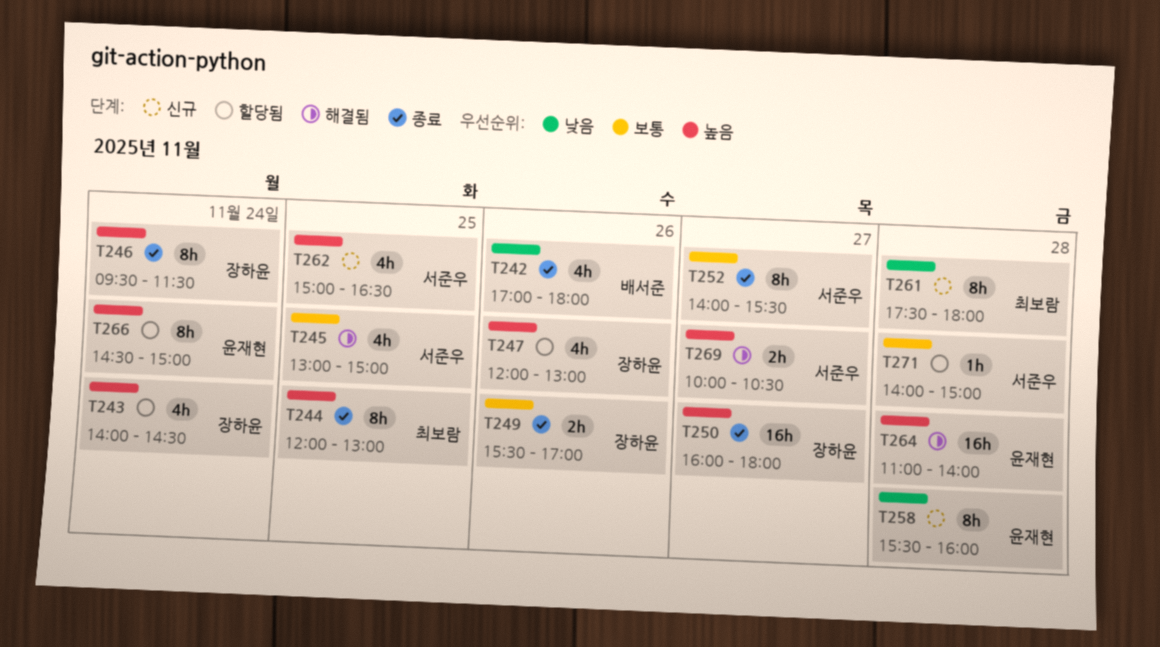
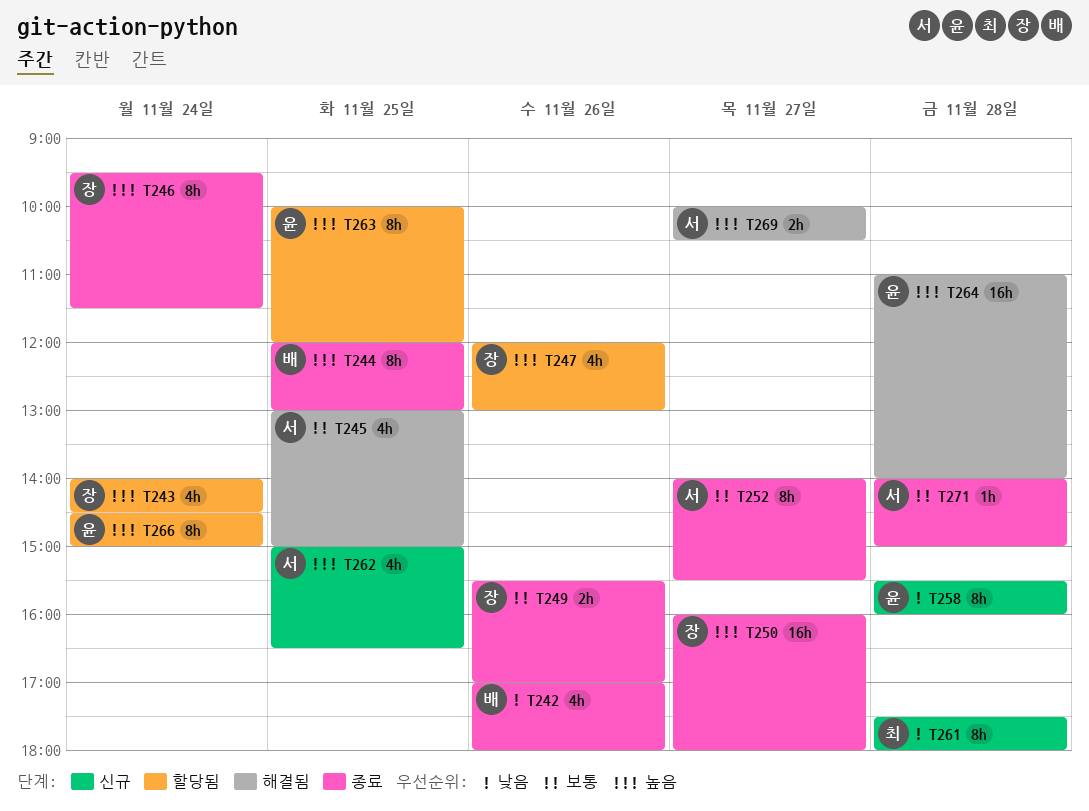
T244, owner: 최보람 -> 배서준
T263: none -> present
T271, status: 할당됨 -> 종료

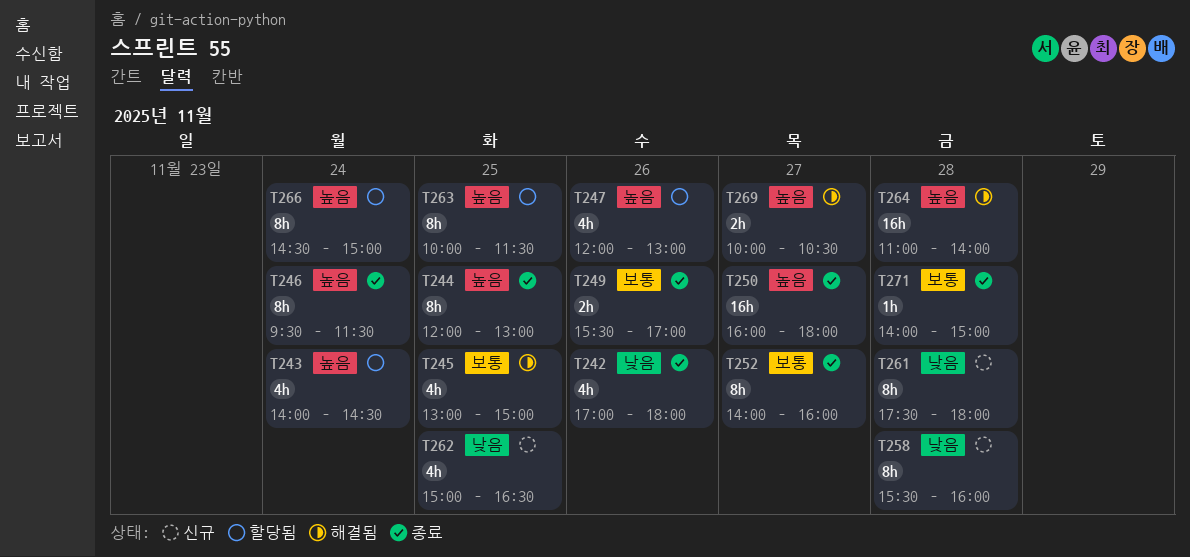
T252, ends: 15:30 -> 16:00
T262, priority: 높음 -> 낮음
T263, ends: 12:00 -> 11:30

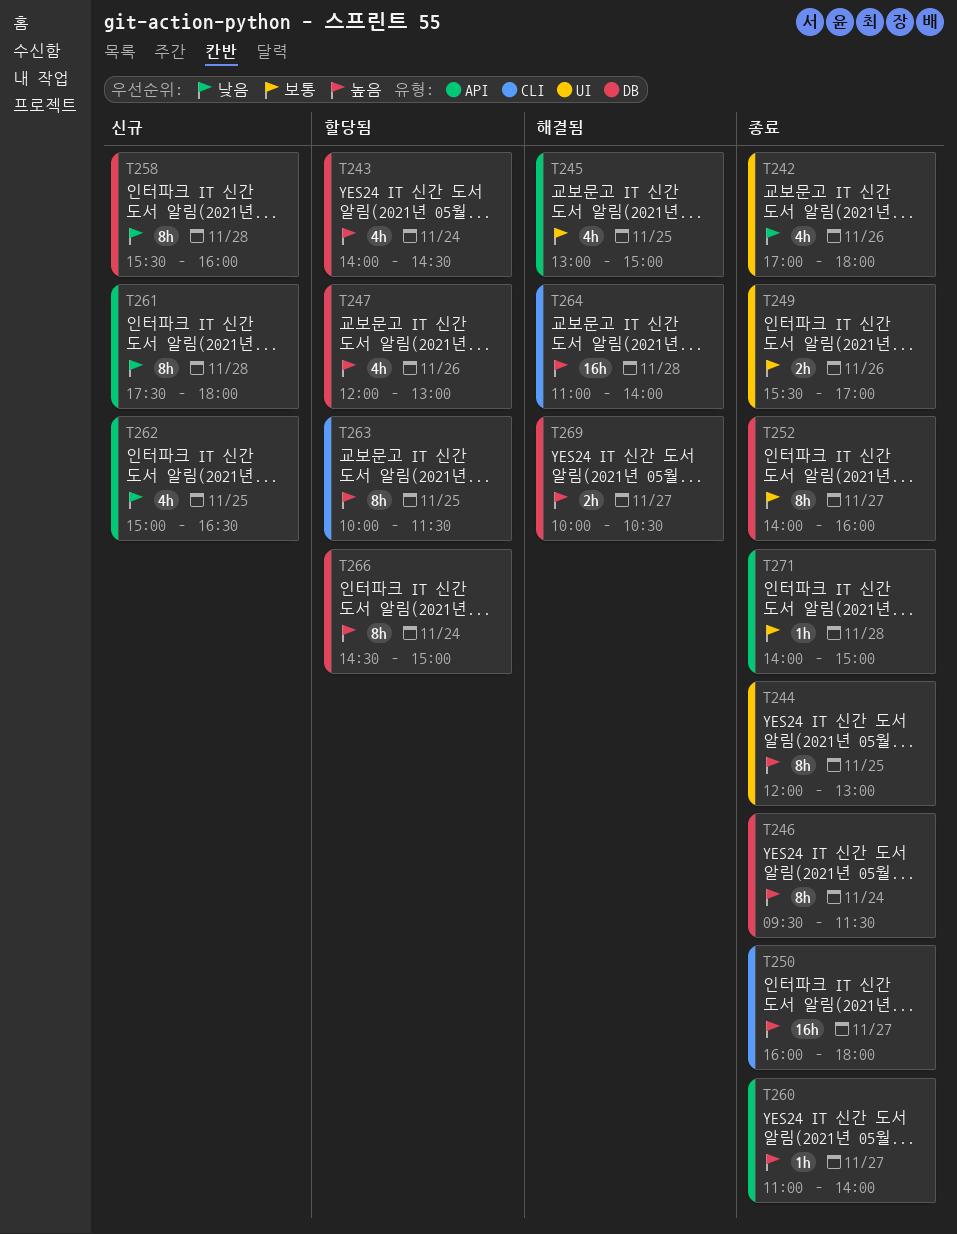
T260: none -> present

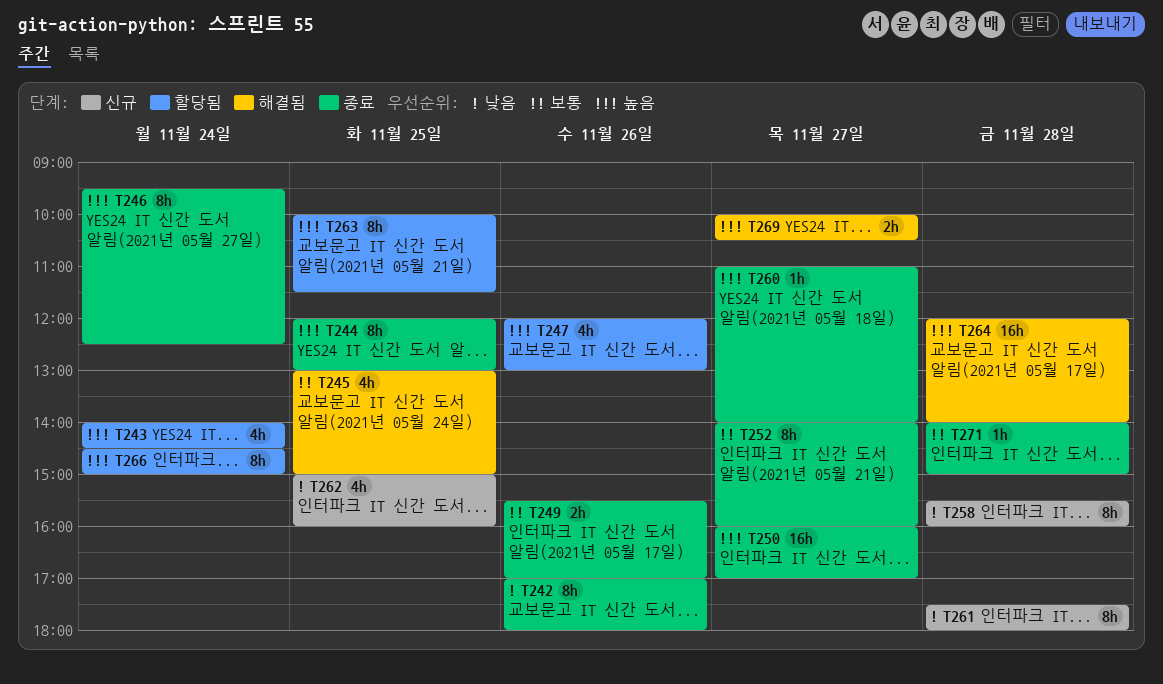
T242, estimate: 4h -> 8h
T246, ends: 11:30 -> 12:30
T250, ends: 18:00 -> 17:00
T262, ends: 16:30 -> 16:00
T264, begins: 11:00 -> 12:00

